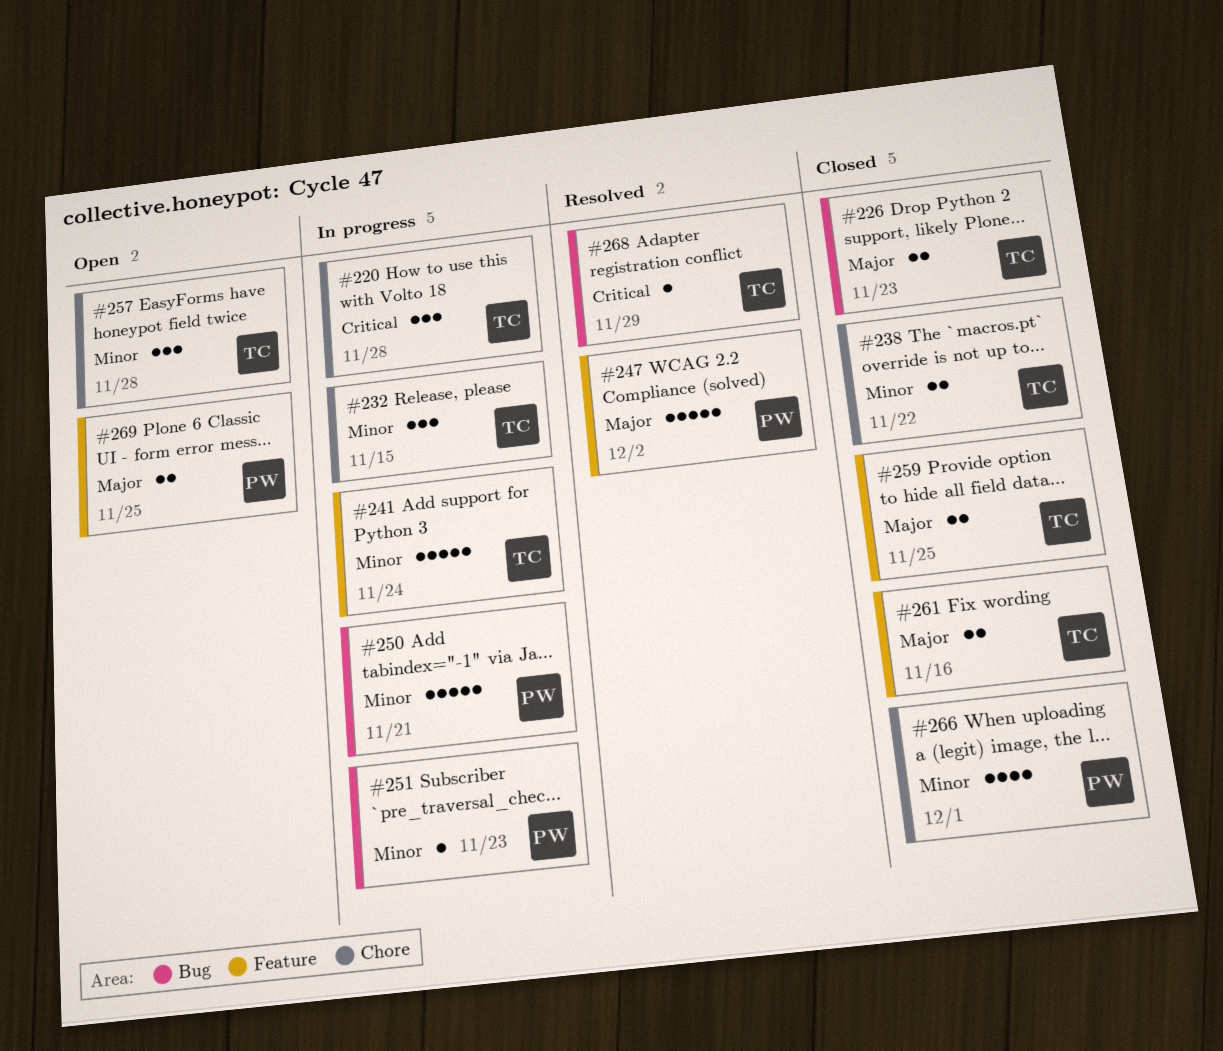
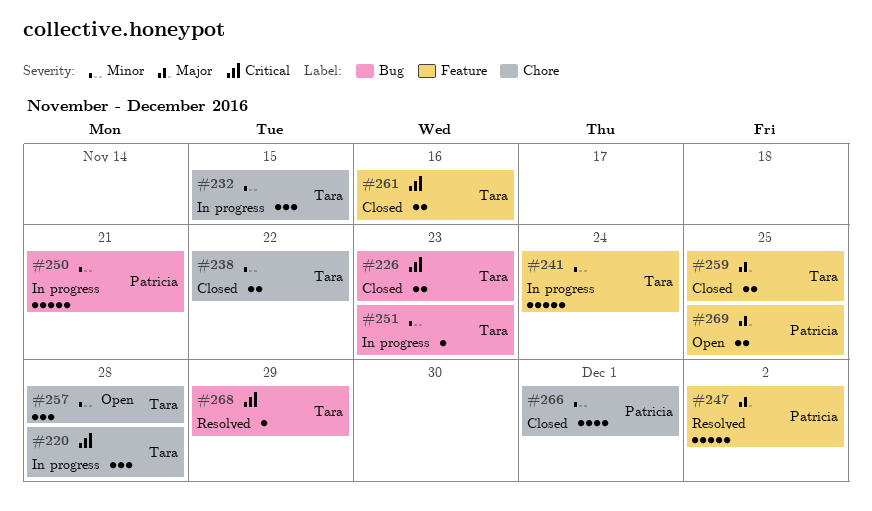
#226, priority: Major -> Critical
#251, owner: Patricia -> Tara
#261, priority: Major -> Critical

